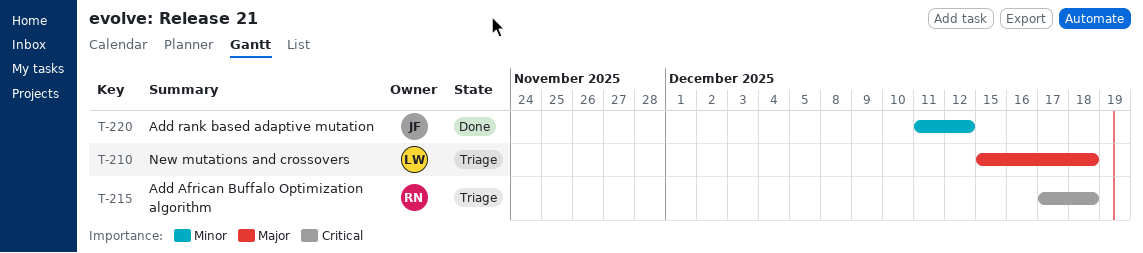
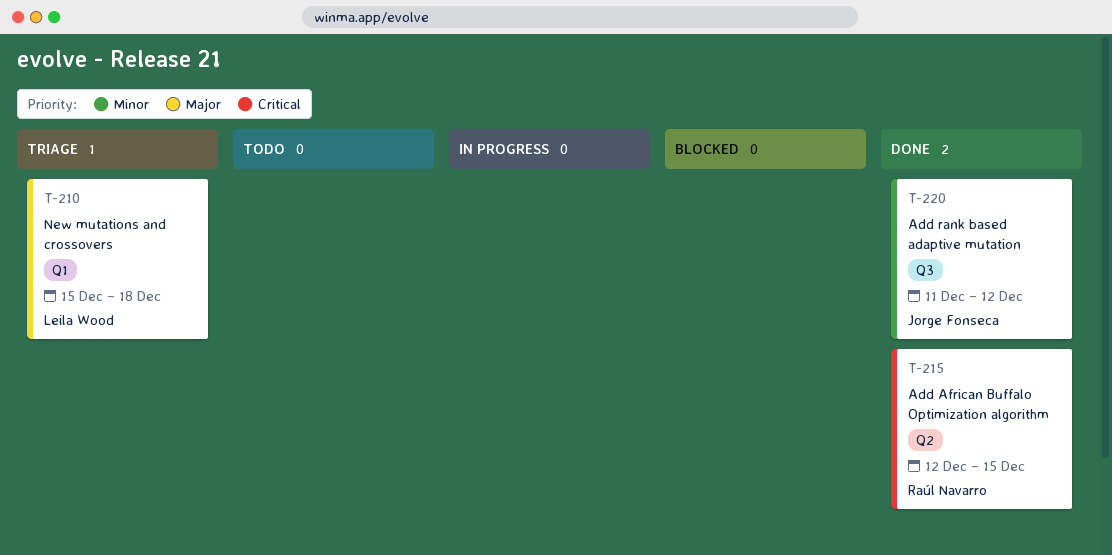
T-215, status: Triage -> Done
T-215, start: Dec 17 -> Dec 12
T-215, due: Dec 18 -> Dec 15

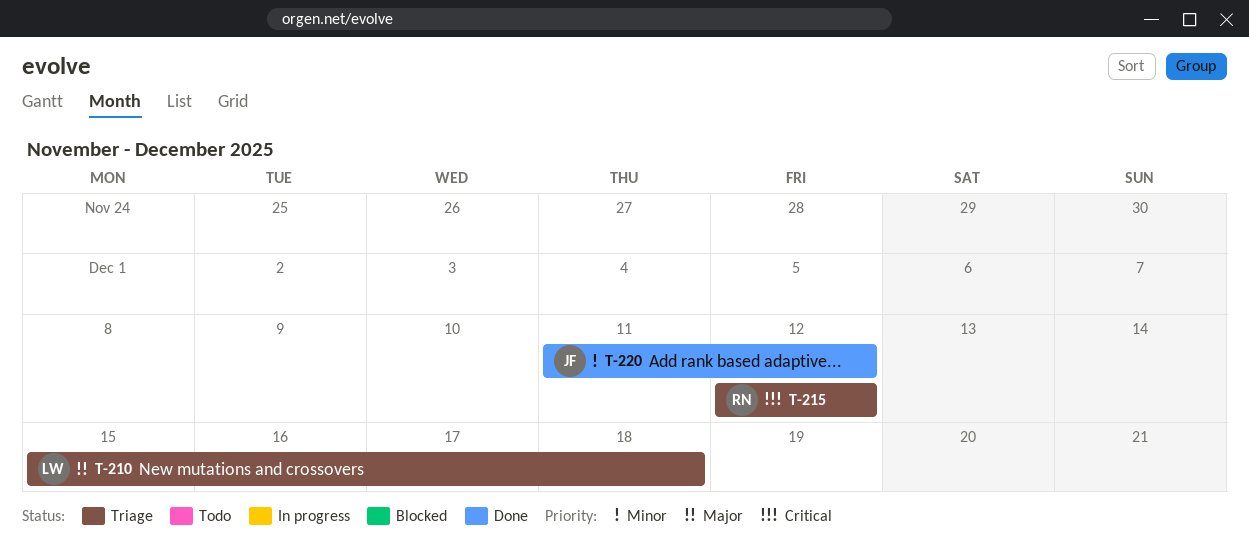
T-215, status: Done -> Triage
T-215, due: Dec 15 -> Dec 12

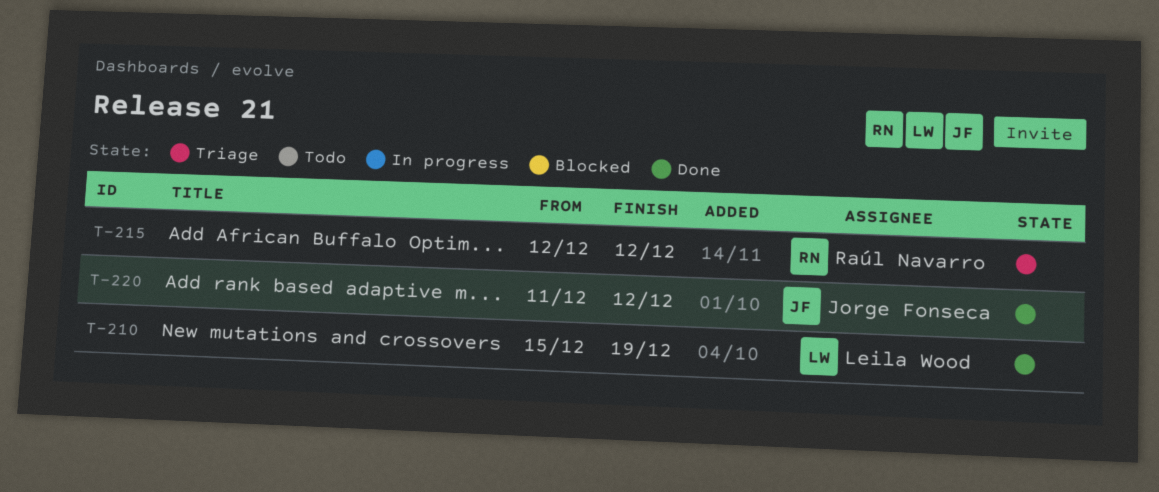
T-210, status: Triage -> Done
T-210, due: Dec 18 -> Dec 19

